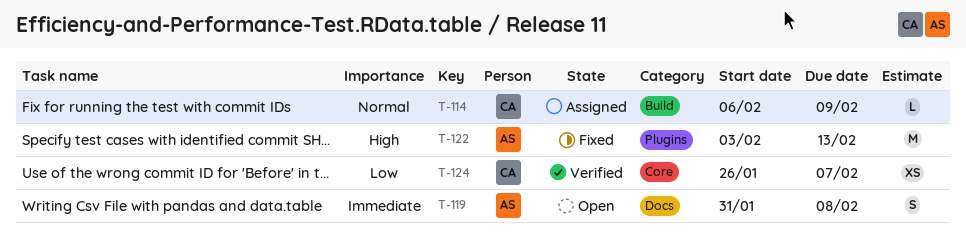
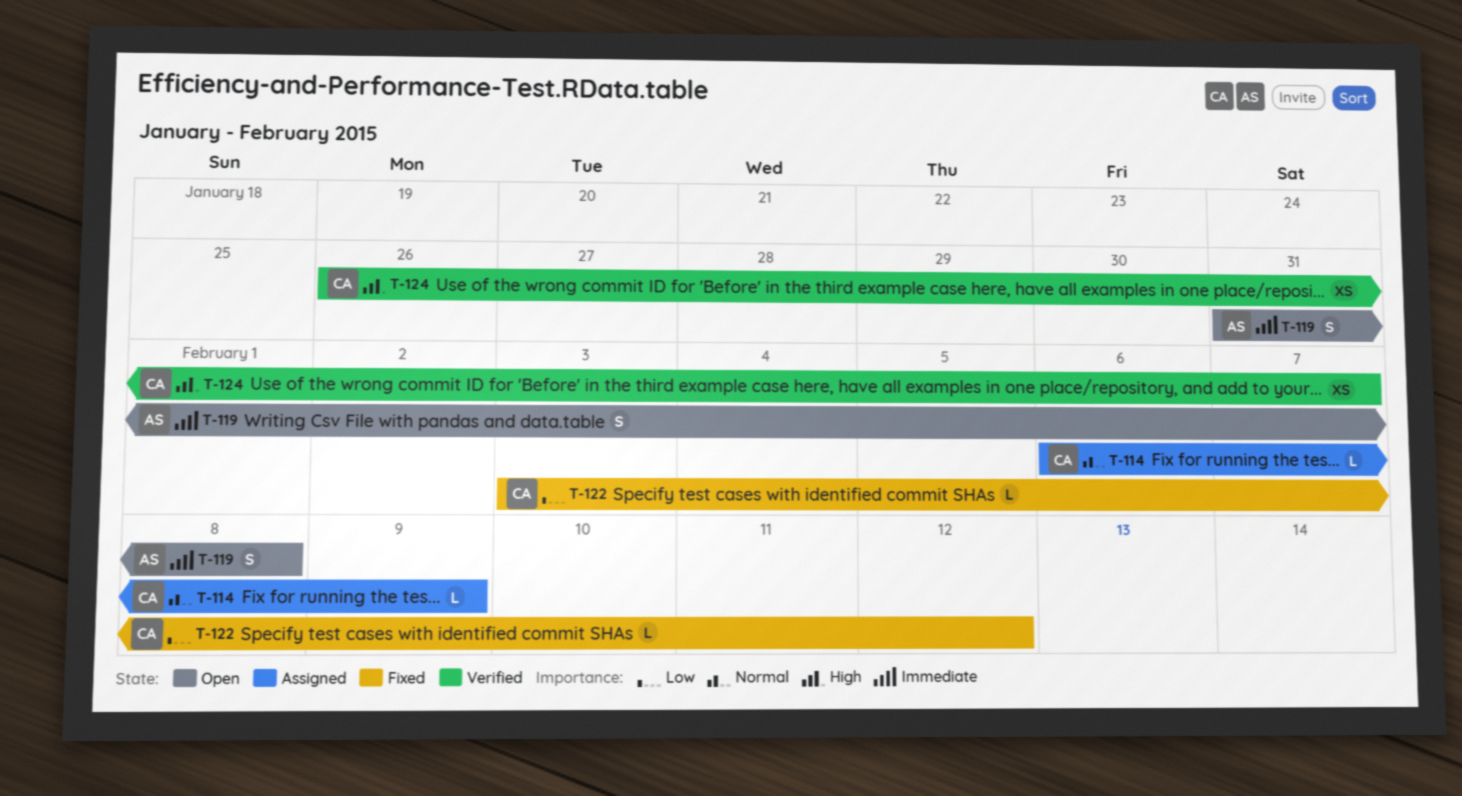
T-122, owner: AS -> CA
T-122, priority: High -> Low
T-122, estimate: M -> L
T-122, due: Feb 13 -> Feb 12
T-124, priority: Low -> High

